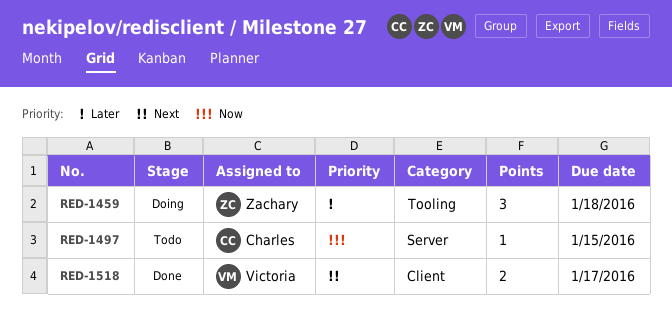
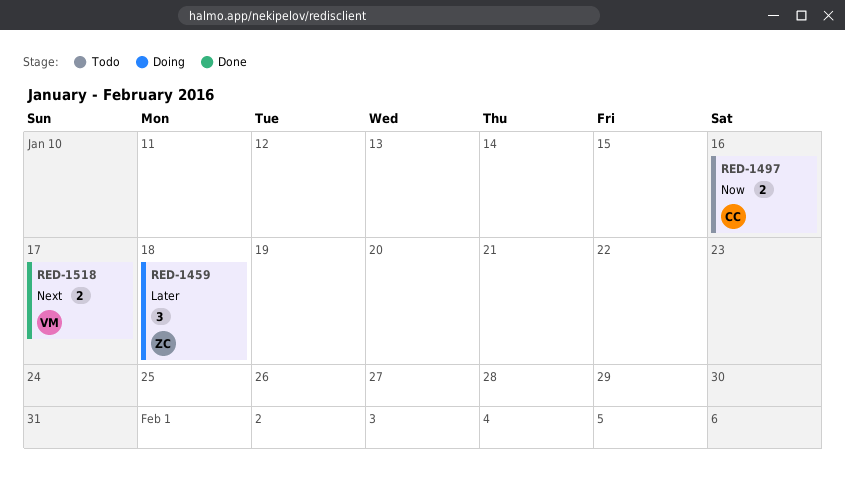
RED-1497, estimate: 1 -> 2
RED-1497, due: Jan 15 -> Jan 16

